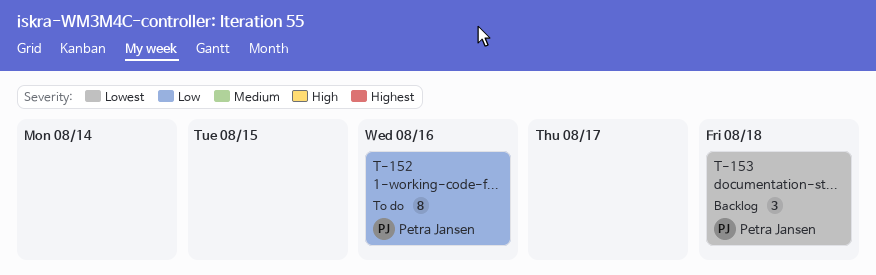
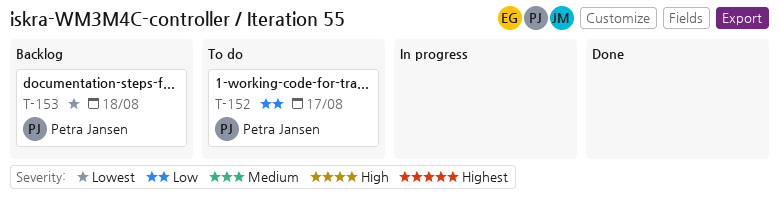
T-152, due: Aug 16 -> Aug 17

